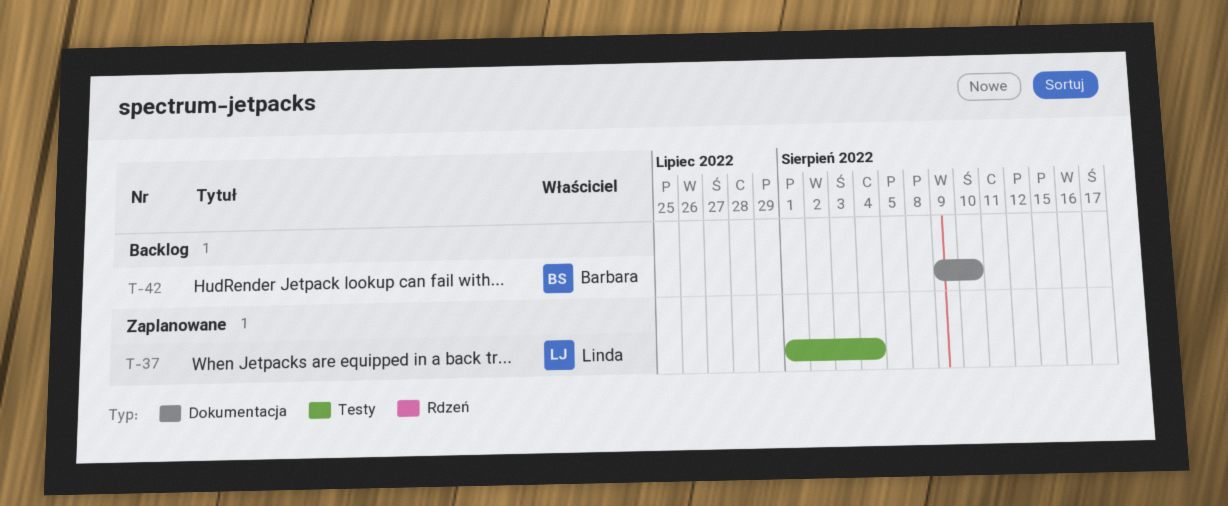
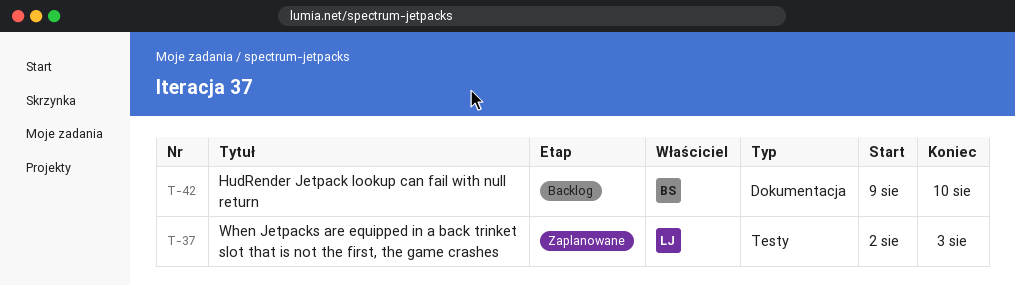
T-37, start: Aug 1 -> Aug 2
T-37, due: Aug 4 -> Aug 3

